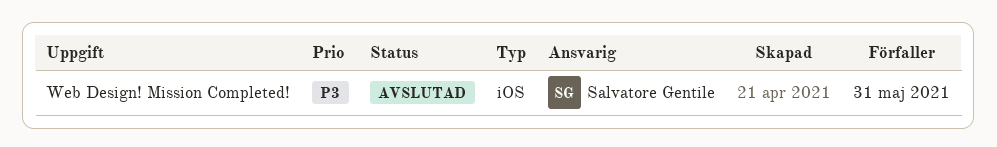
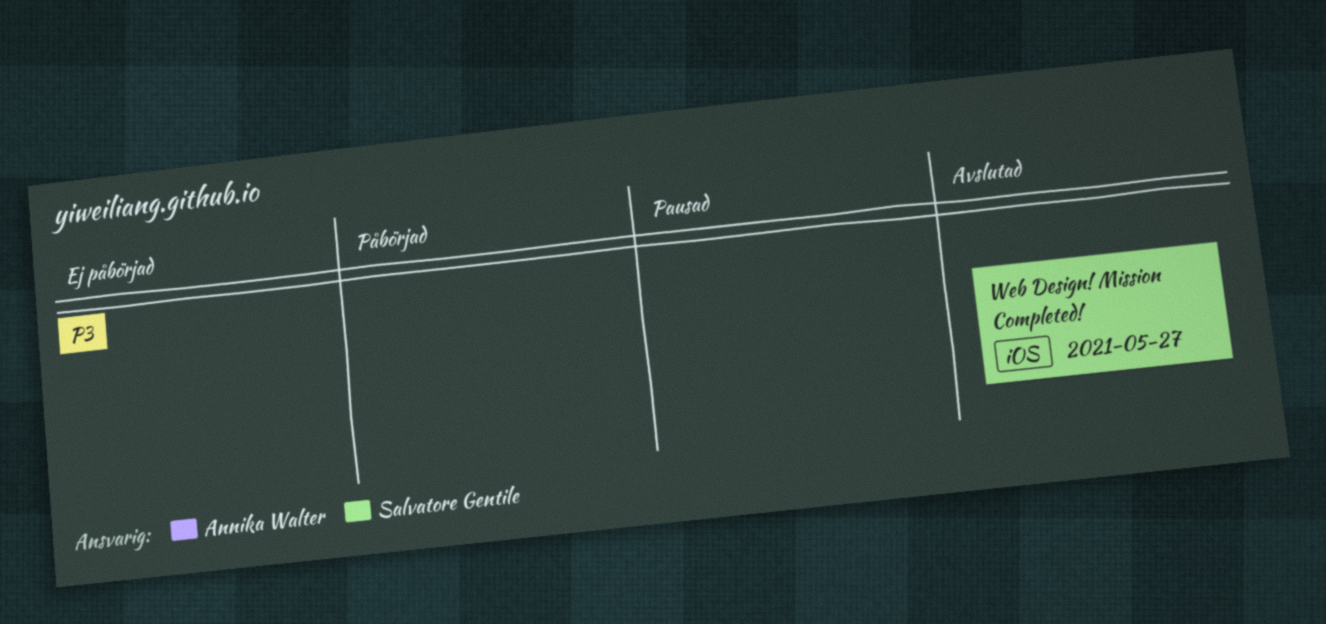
Web Design! Mission Completed!, due: May 31 -> May 27

